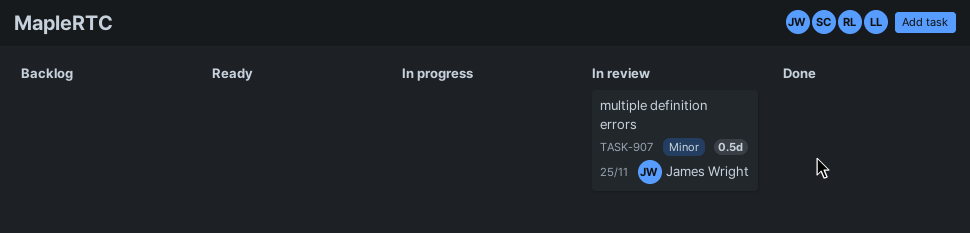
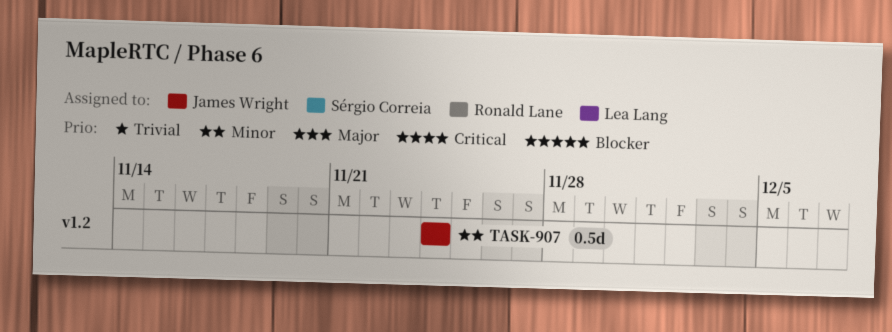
TASK-907, due: Nov 25 -> Nov 24

